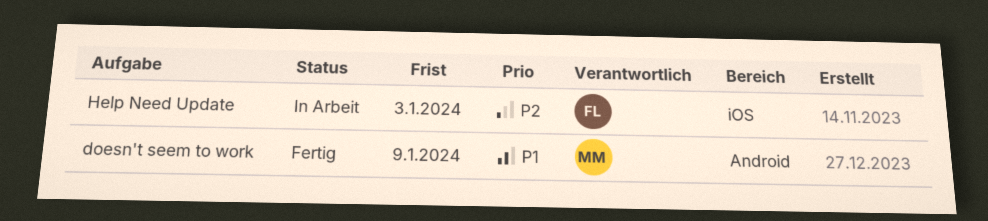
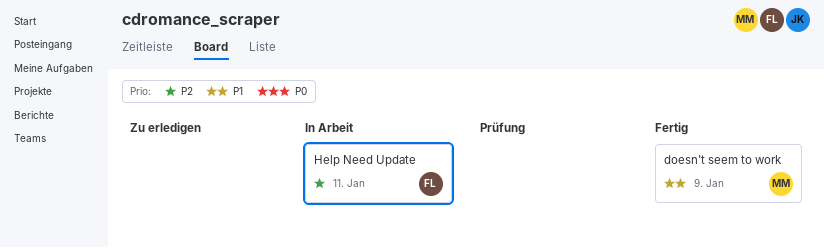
Help Need Update, due: Jan 3 -> Jan 11

